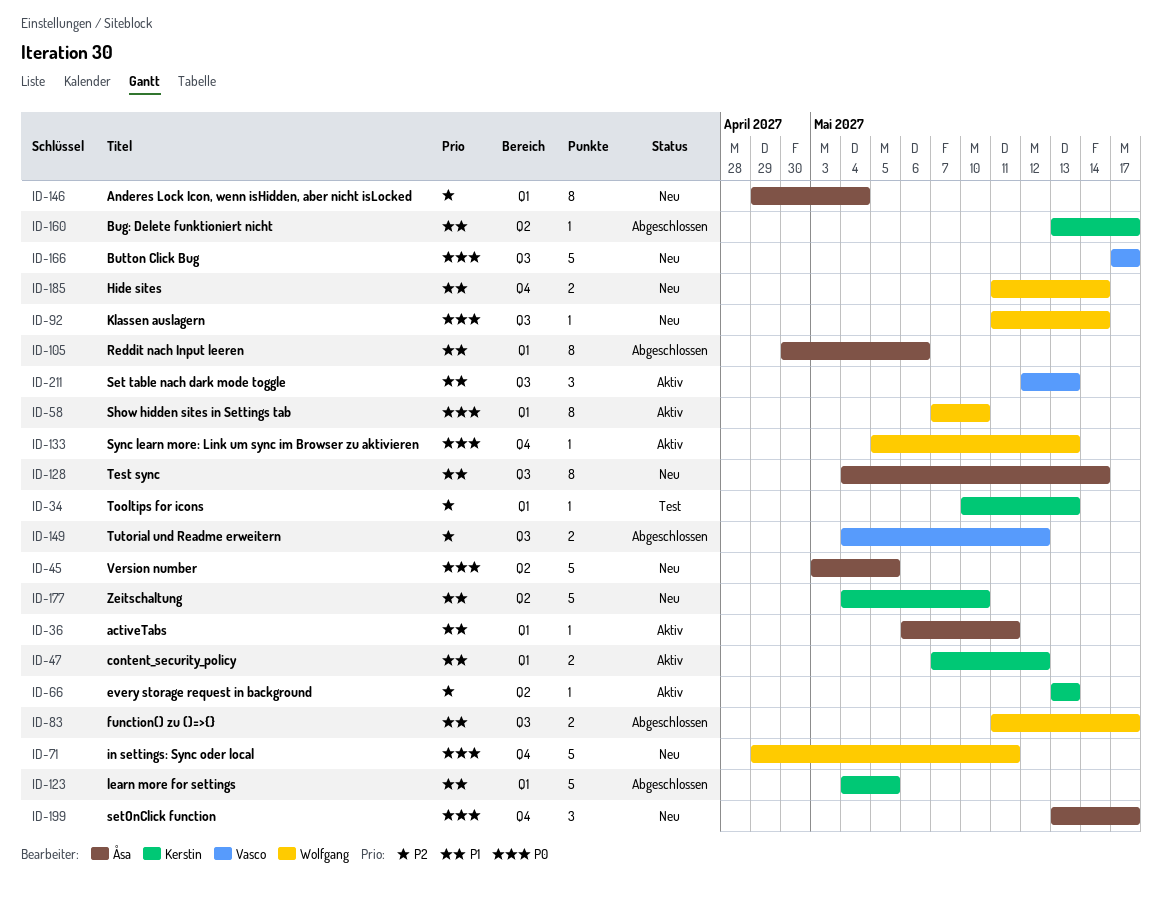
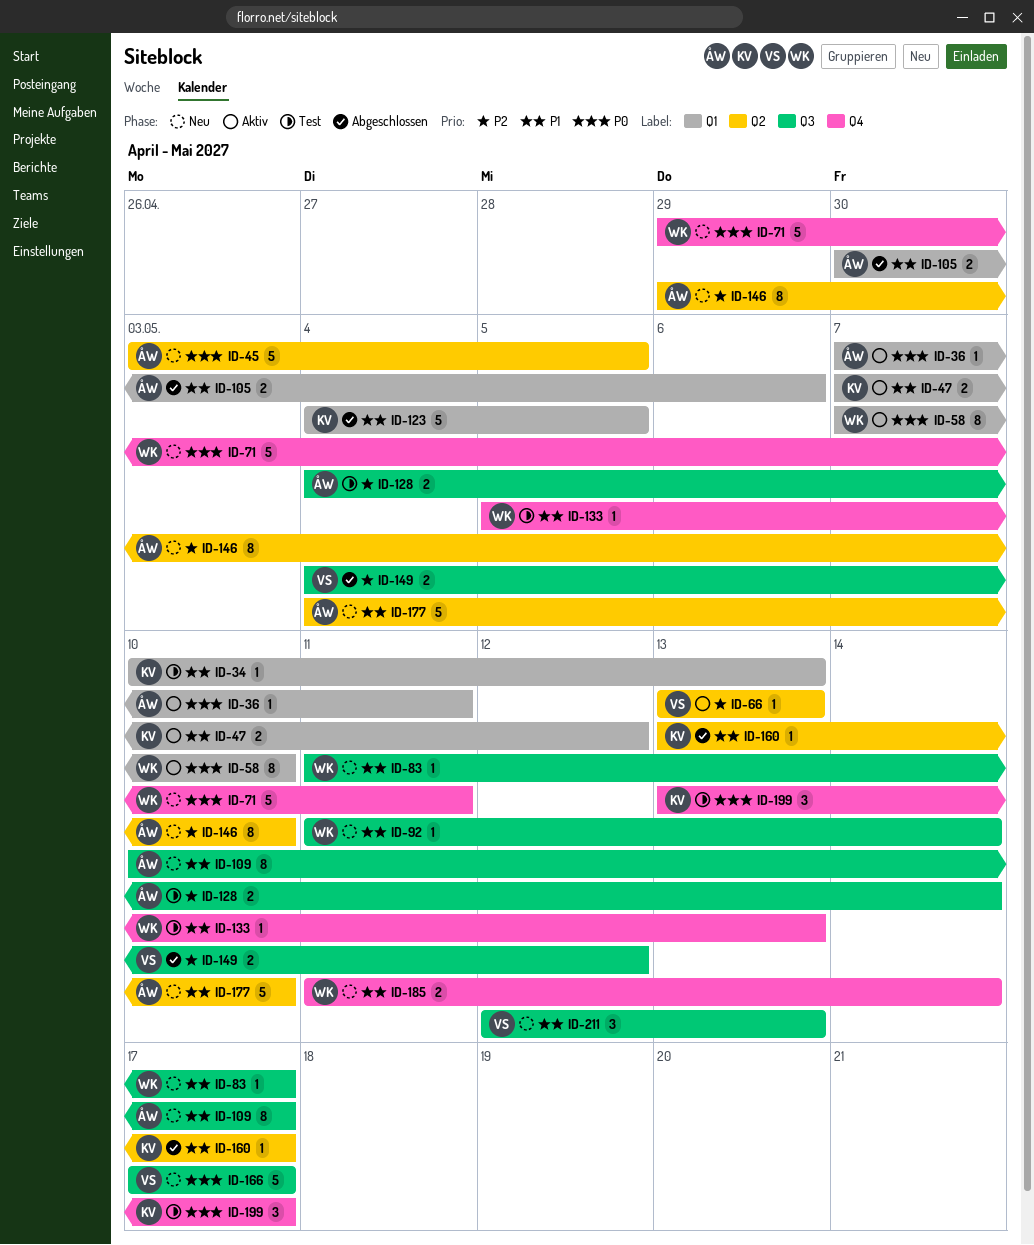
ID-34, priority: P2 -> P1
ID-36, priority: P1 -> P0
ID-36, start: May 6 -> May 7
ID-66, owner: Kerstin -> Vasco
ID-83, status: Abgeschlossen -> Neu
ID-83, estimate: 2 -> 1
ID-92, priority: P0 -> P1
ID-105, estimate: 8 -> 2
ID-109: none -> present
ID-128, status: Neu -> Test
ID-128, priority: P1 -> P2
ID-128, estimate: 8 -> 2
ID-133, status: Aktiv -> Test
ID-133, priority: P0 -> P1
ID-146, label: Q1 -> Q2
ID-146, due: May 4 -> May 10
ID-177, owner: Kerstin -> Åsa
ID-199, status: Neu -> Test
ID-199, owner: Åsa -> Kerstin
ID-211, status: Aktiv -> Neu

